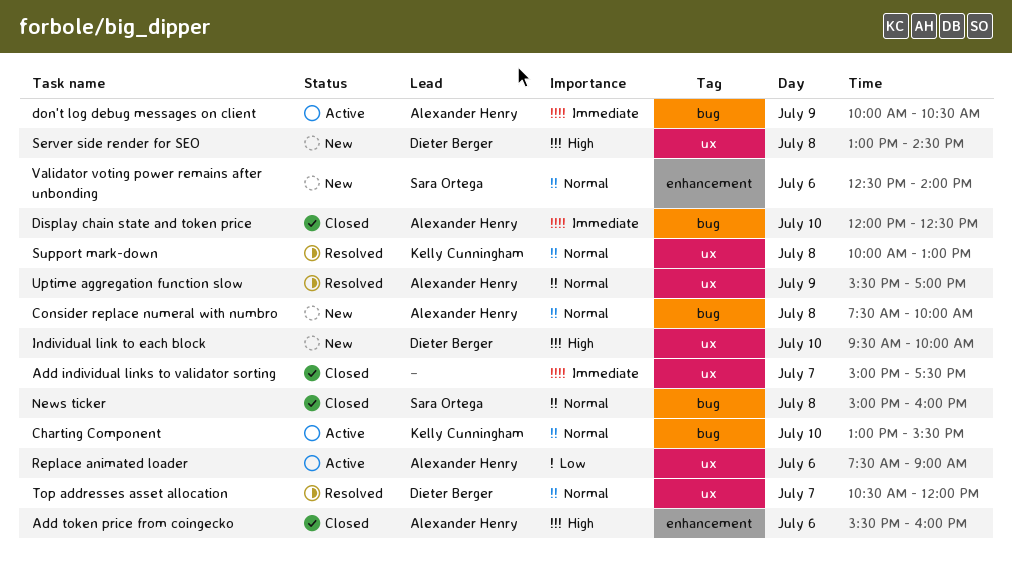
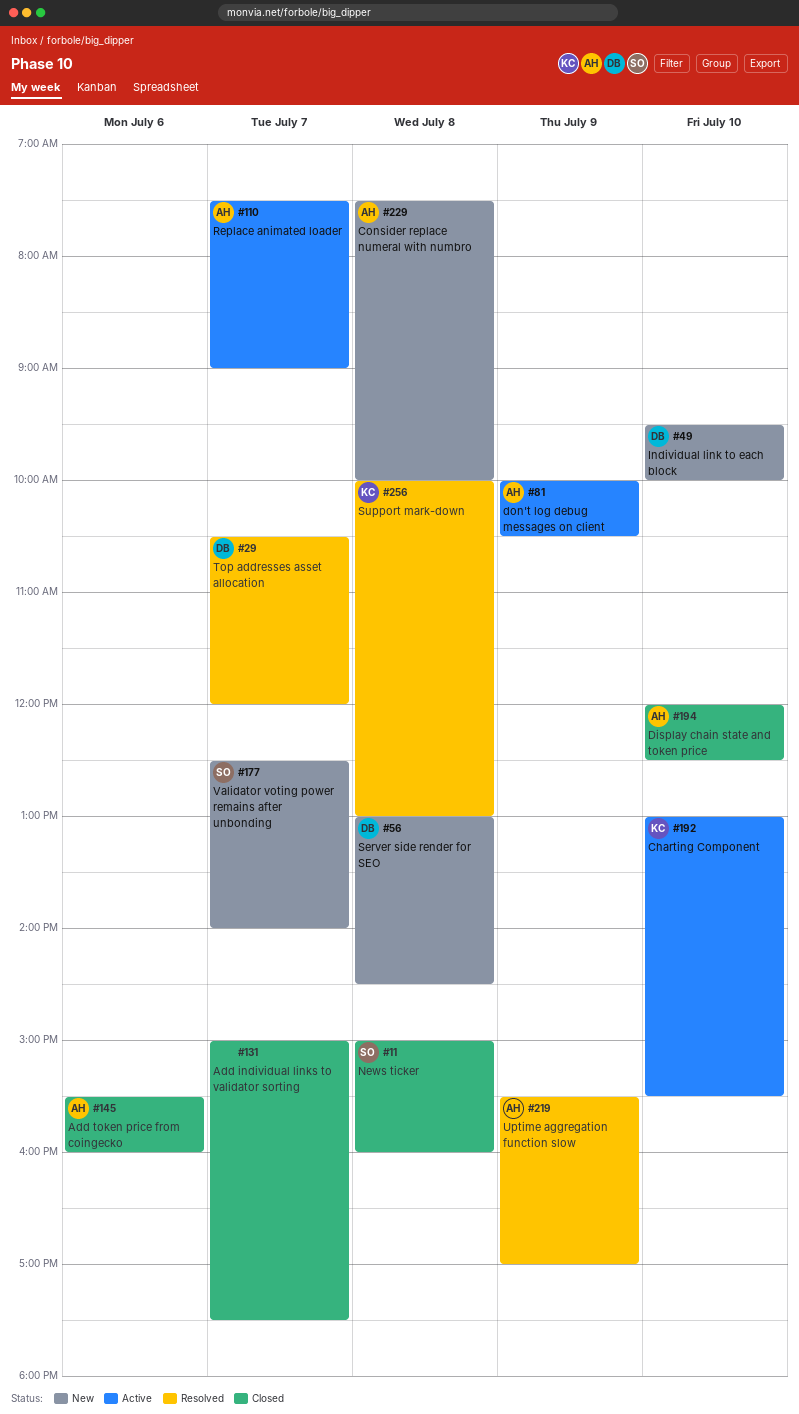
Replace animated loader, day: Jul 6 -> Jul 7
Validator voting power remains after unbonding, day: Jul 6 -> Jul 7

